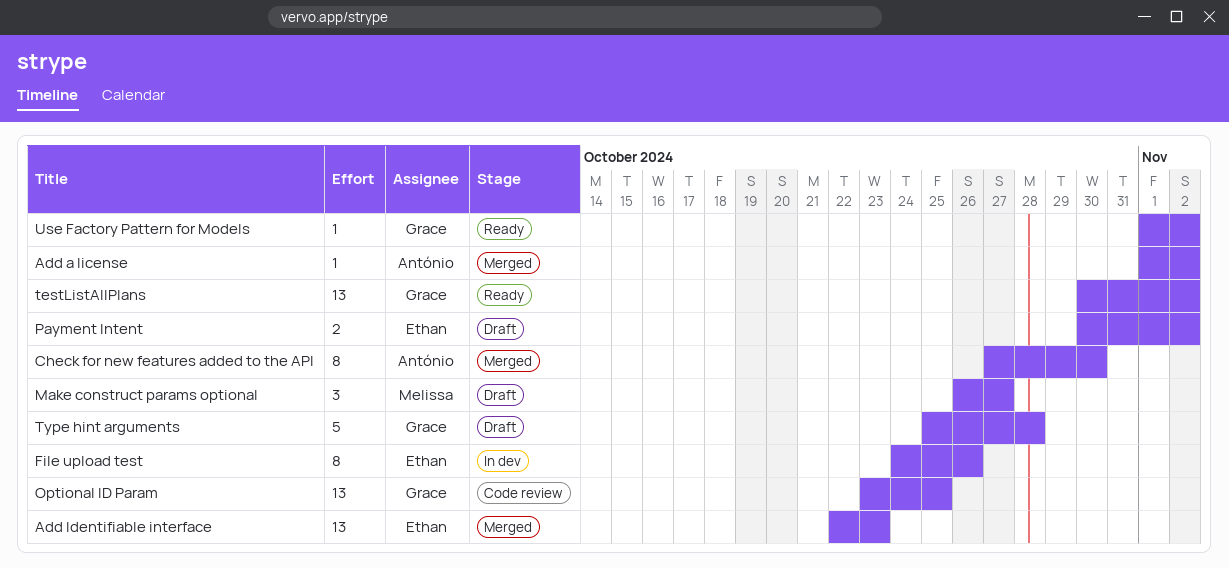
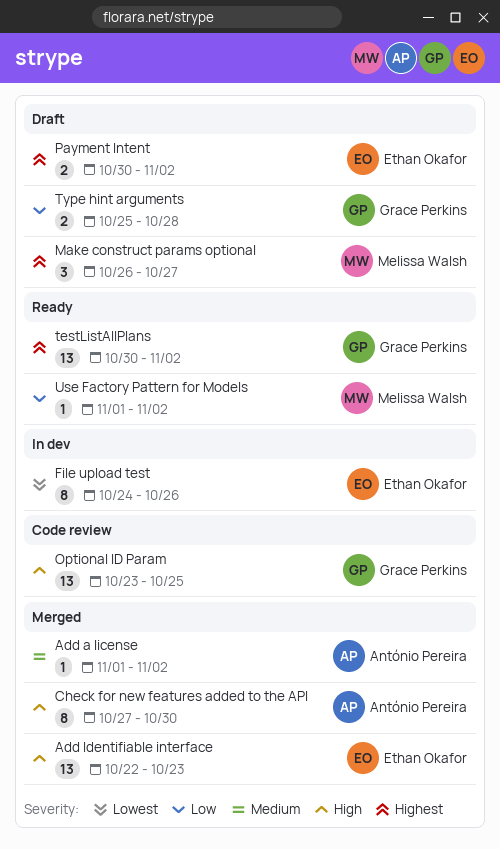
Type hint arguments, estimate: 5 -> 2
Use Factory Pattern for Models, owner: Grace Perkins -> Melissa Walsh

